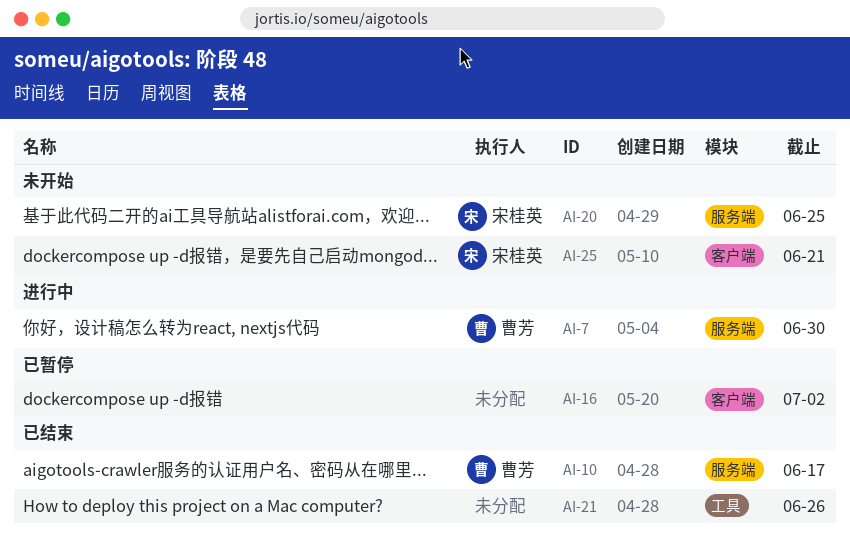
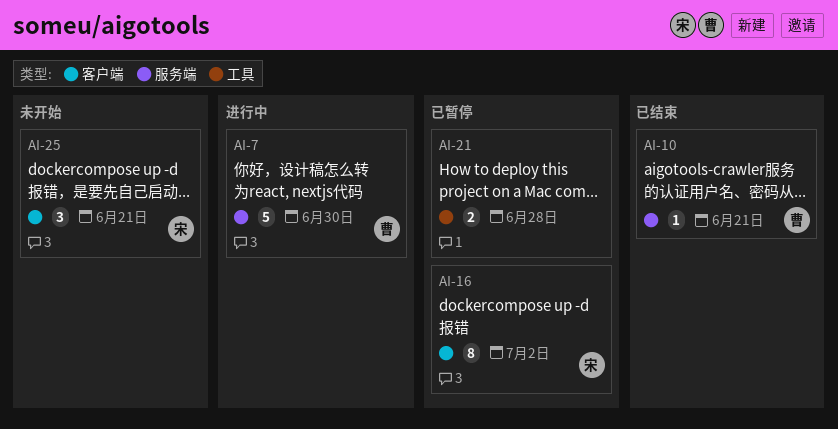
AI-10, due: Jun 17 -> Jun 21
AI-16, owner: none -> 宋桂英
AI-20: present -> none
AI-21, status: 已结束 -> 已暂停
AI-21, due: Jun 26 -> Jun 28

